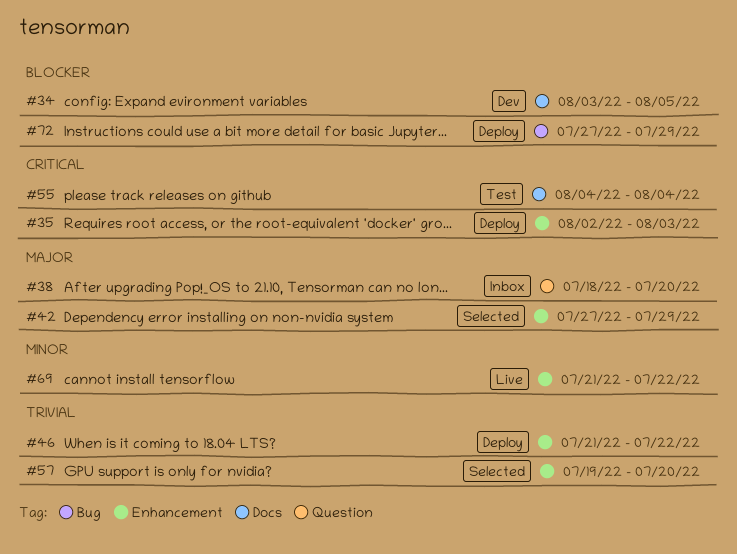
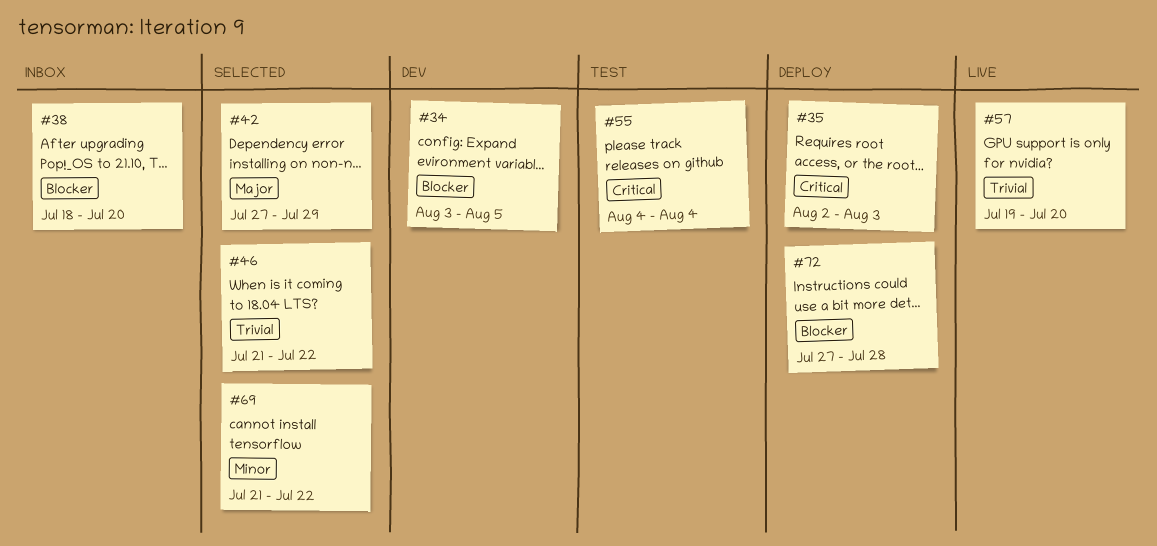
#38, priority: Major -> Blocker
#46, status: Deploy -> Selected
#57, status: Selected -> Live
#69, status: Live -> Selected
#72, due: Jul 29 -> Jul 28

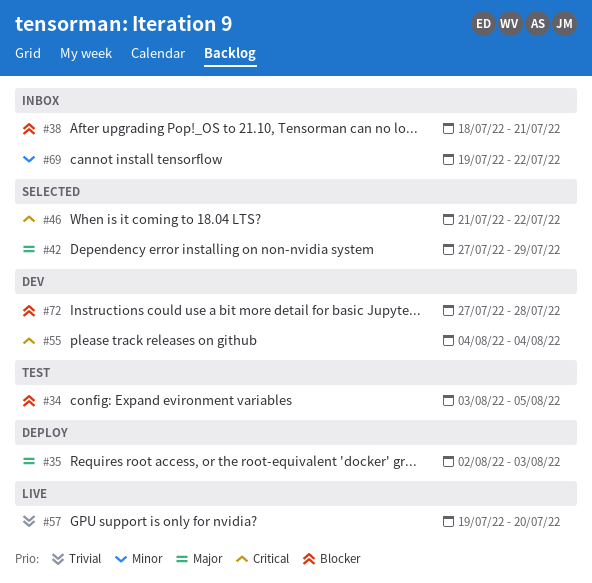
#34, status: Dev -> Test
#35, priority: Critical -> Major
#38, due: Jul 20 -> Jul 21
#46, priority: Trivial -> Critical
#55, status: Test -> Dev
#69, status: Selected -> Inbox
#69, start: Jul 21 -> Jul 19
#72, status: Deploy -> Dev

